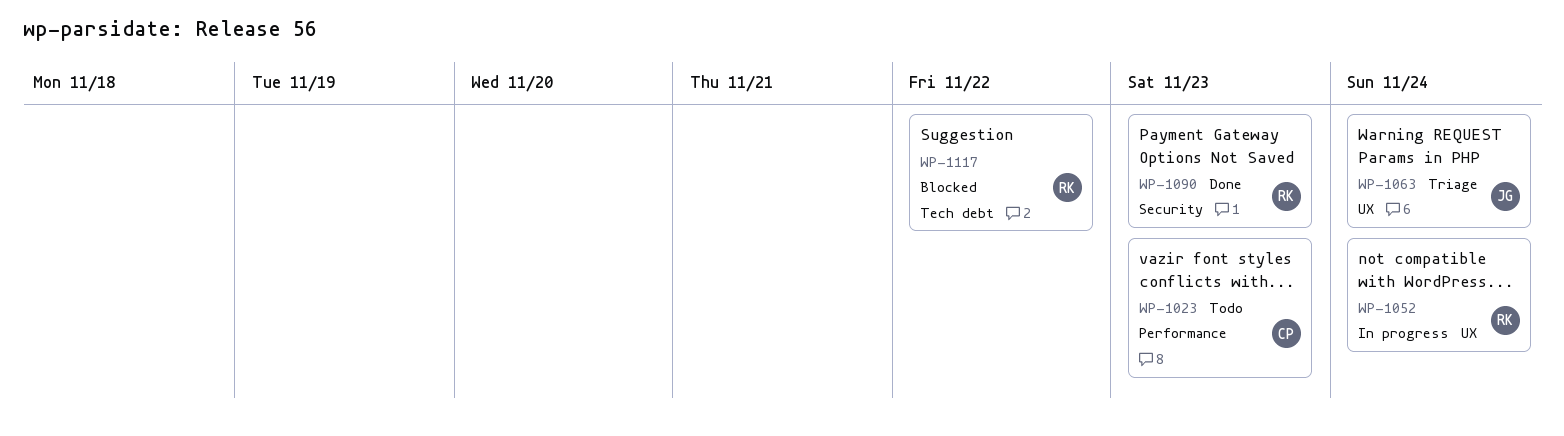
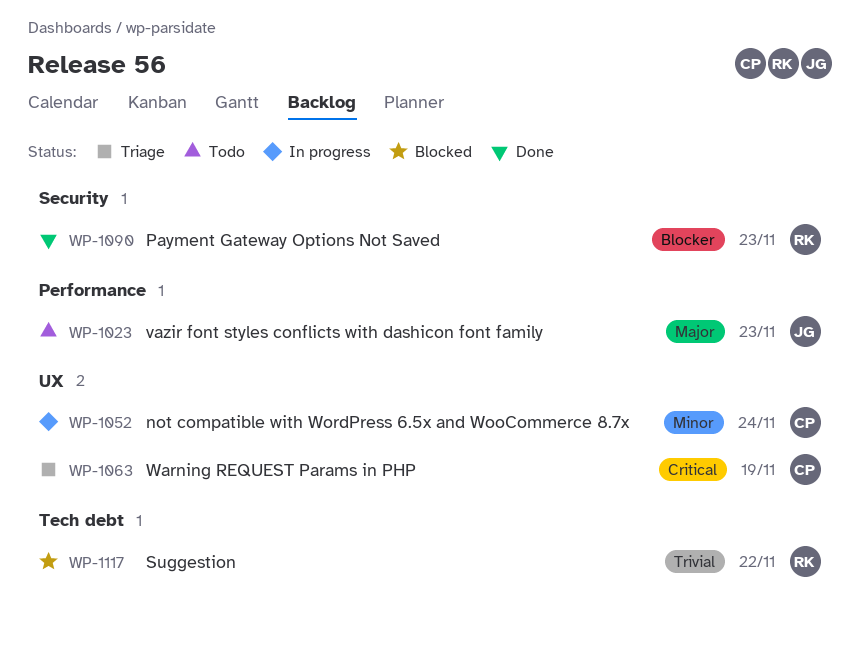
WP-1023, owner: CP -> JG
WP-1052, owner: RK -> CP
WP-1063, owner: JG -> CP
WP-1063, due: Nov 24 -> Nov 19

